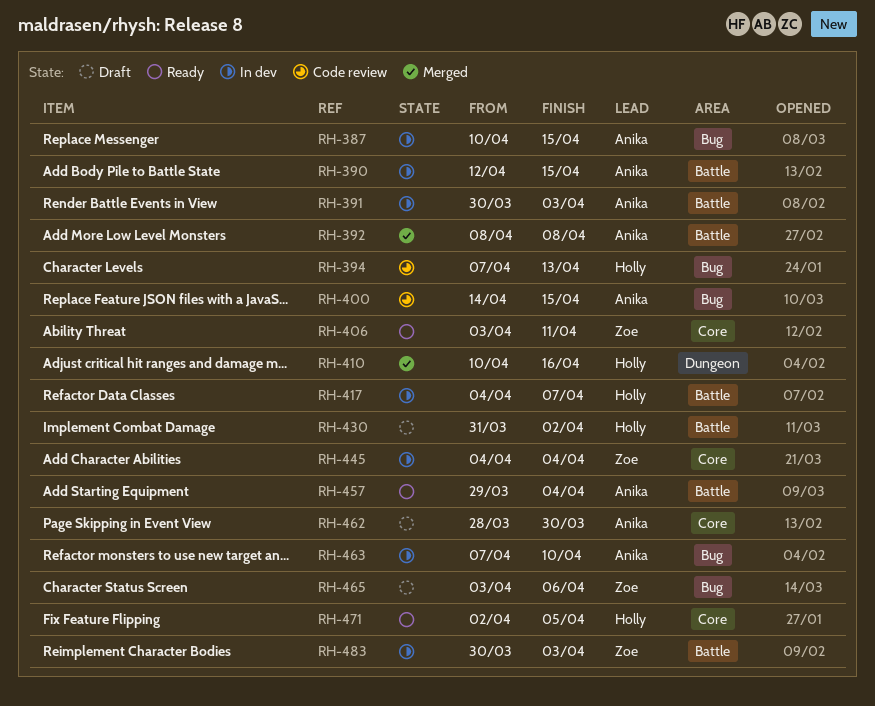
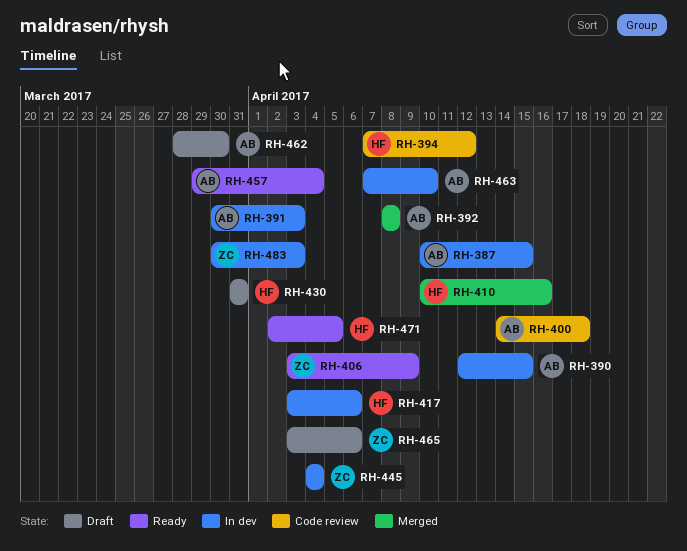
RH-394, due: Apr 13 -> Apr 12
RH-400, due: Apr 15 -> Apr 18
RH-406, due: Apr 11 -> Apr 9
RH-417, start: Apr 4 -> Apr 3
RH-417, due: Apr 7 -> Apr 6
RH-430, due: Apr 2 -> Mar 31

